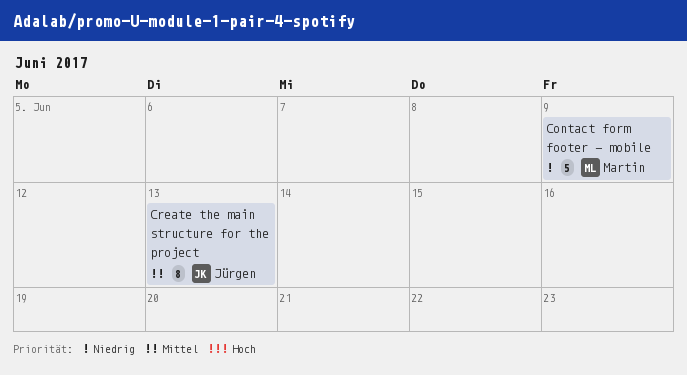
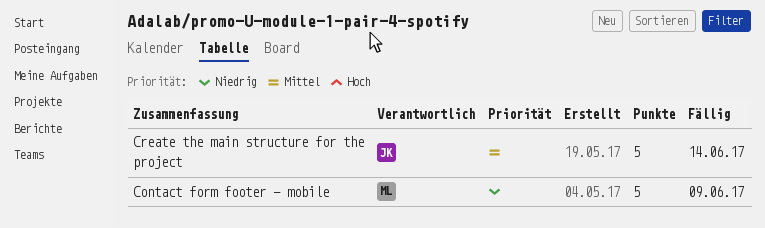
Create the main structure for the project, estimate: 8 -> 5
Create the main structure for the project, due: Jun 13 -> Jun 14

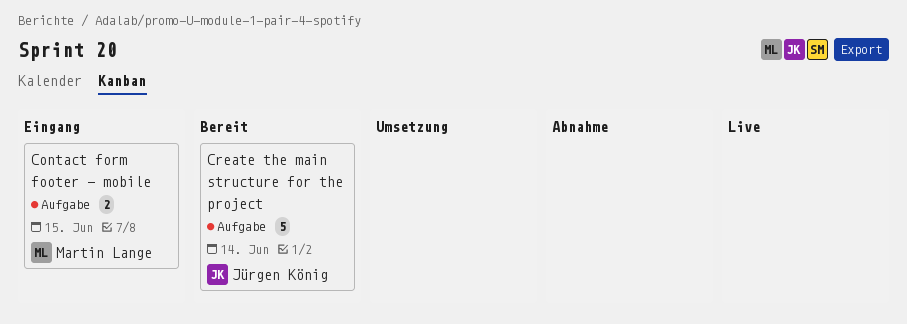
Contact form footer - mobile, estimate: 5 -> 2
Contact form footer - mobile, due: Jun 9 -> Jun 15

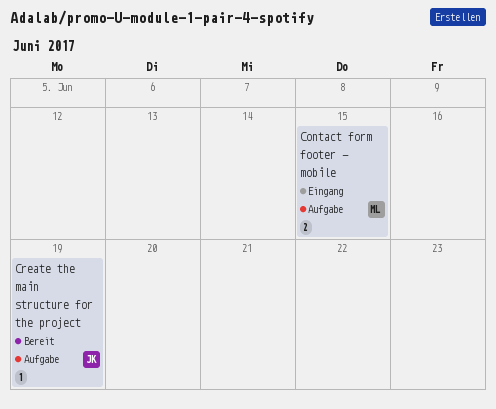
Create the main structure for the project, estimate: 5 -> 1
Create the main structure for the project, due: Jun 14 -> Jun 19

